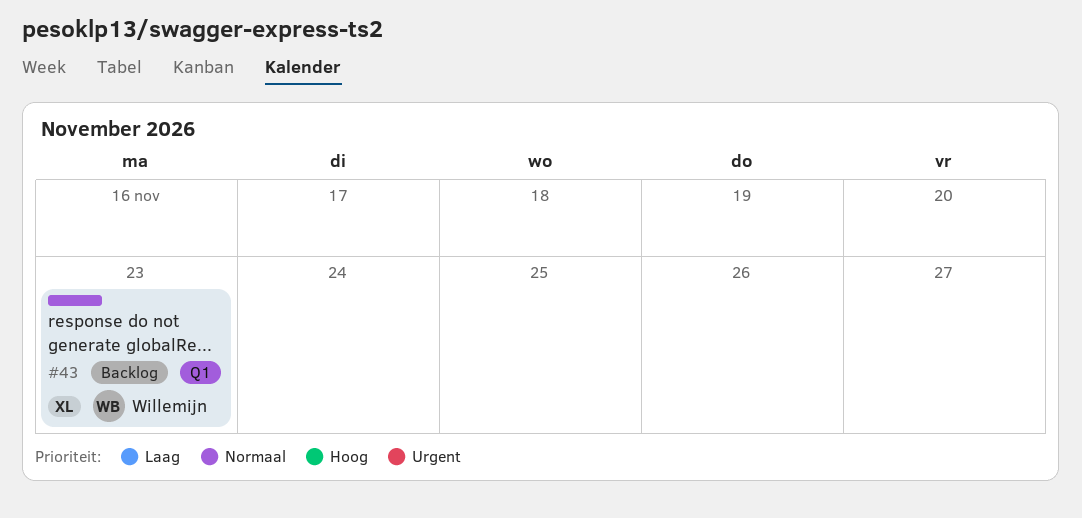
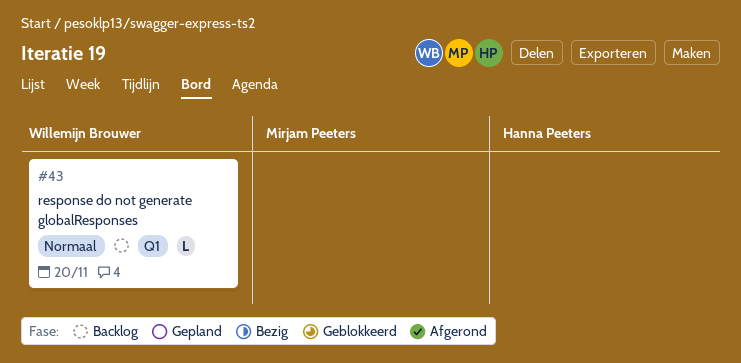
#43, estimate: XL -> L
#43, due: Nov 23 -> Nov 20

